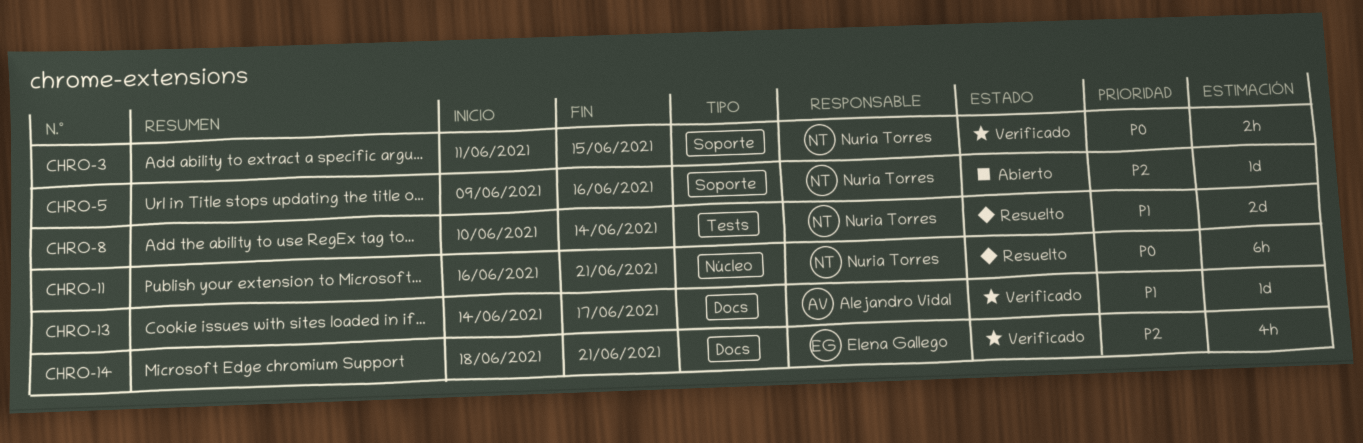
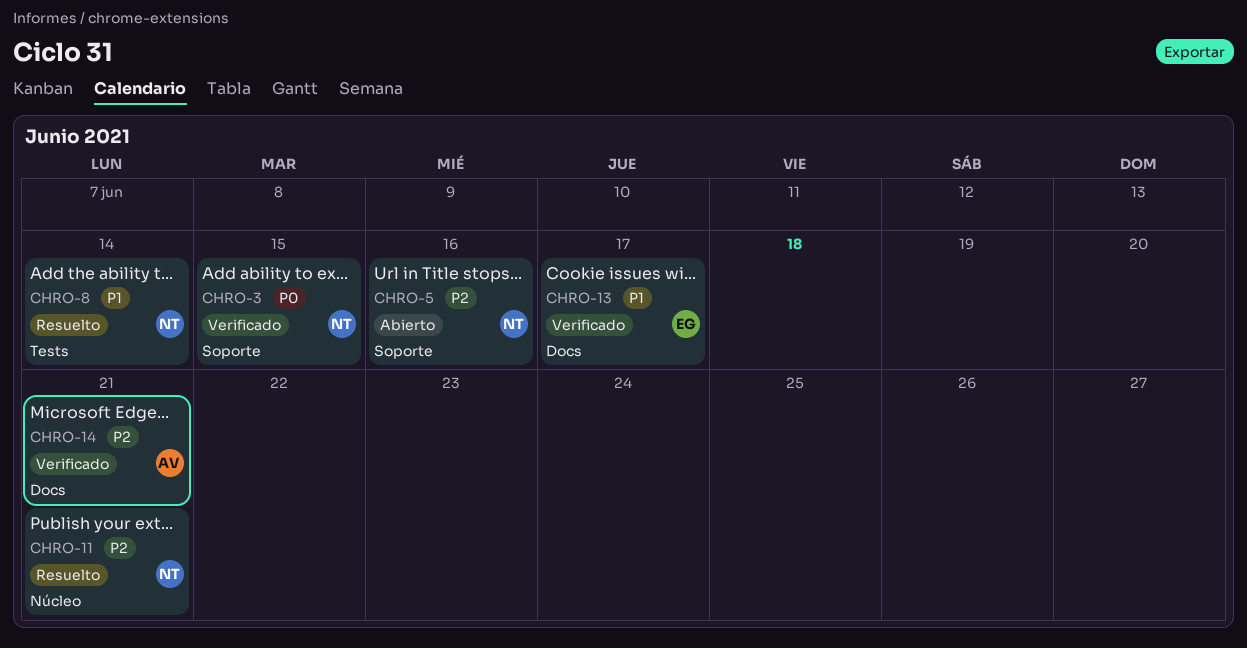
CHRO-11, priority: P0 -> P2
CHRO-13, owner: Alejandro Vidal -> Elena Gallego
CHRO-14, owner: Elena Gallego -> Alejandro Vidal

